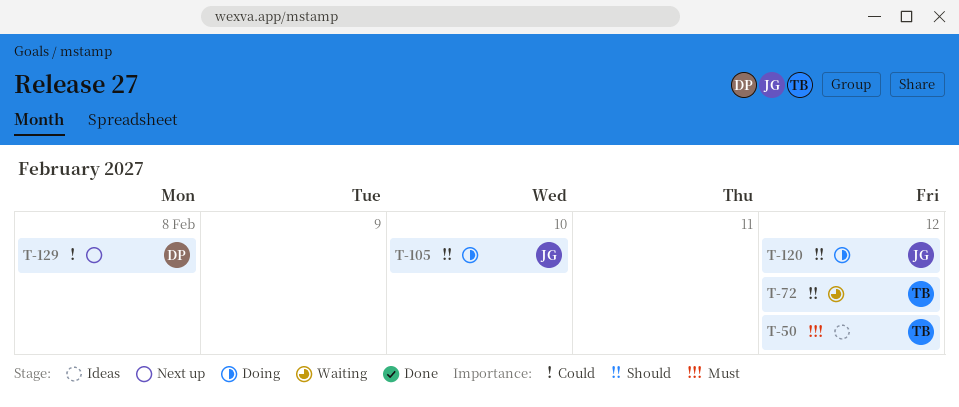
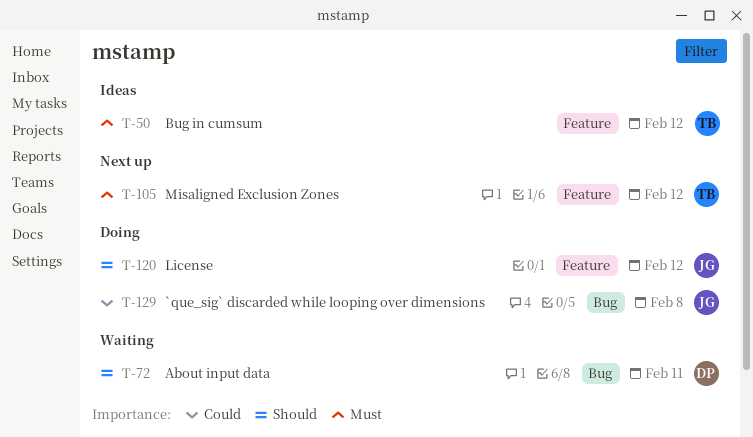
T-72, owner: TB -> DP
T-72, due: Feb 12 -> Feb 11
T-105, status: Doing -> Next up
T-105, owner: JG -> TB
T-105, priority: Should -> Must
T-105, due: Feb 10 -> Feb 12
T-129, status: Next up -> Doing
T-129, owner: DP -> JG

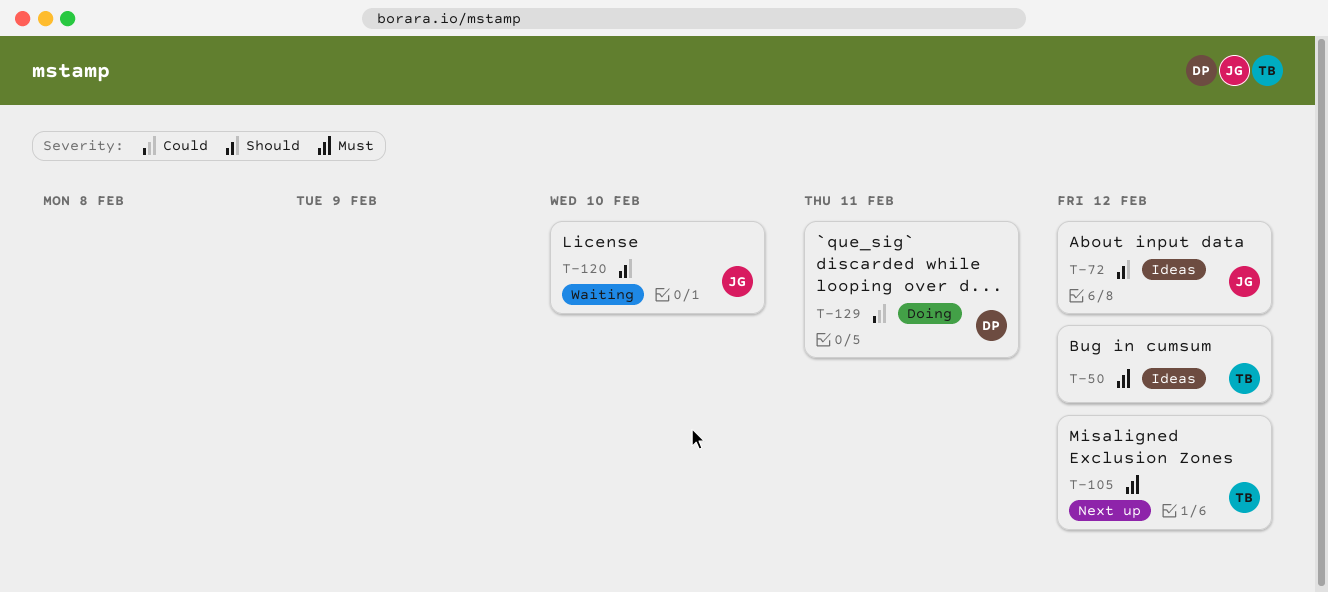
T-72, status: Waiting -> Ideas
T-72, owner: DP -> JG
T-72, due: Feb 11 -> Feb 12
T-120, status: Doing -> Waiting
T-120, due: Feb 12 -> Feb 10
T-129, owner: JG -> DP
T-129, due: Feb 8 -> Feb 11

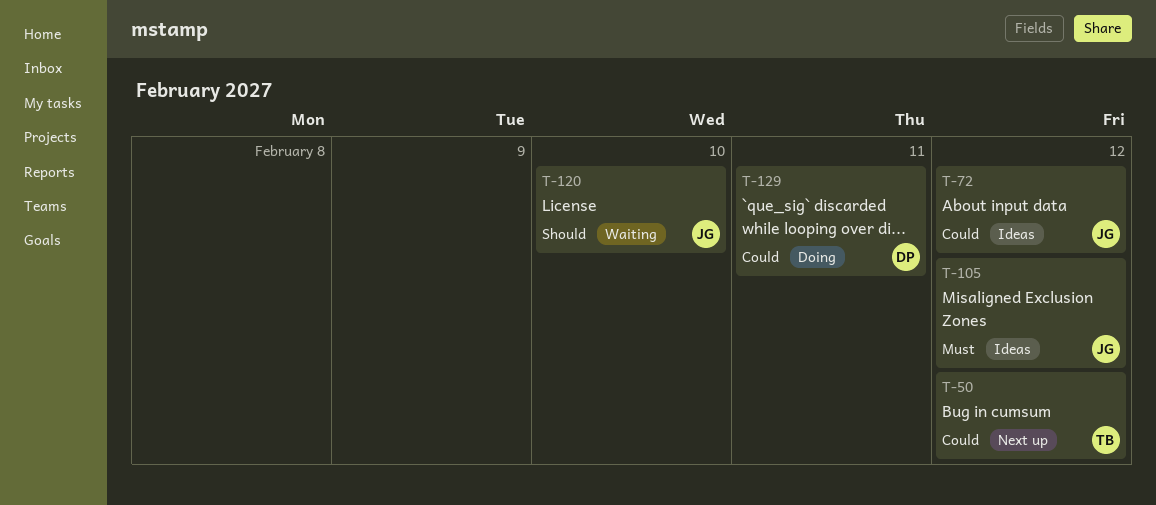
T-50, status: Ideas -> Next up
T-50, priority: Must -> Could
T-72, priority: Should -> Could
T-105, status: Next up -> Ideas
T-105, owner: TB -> JG

